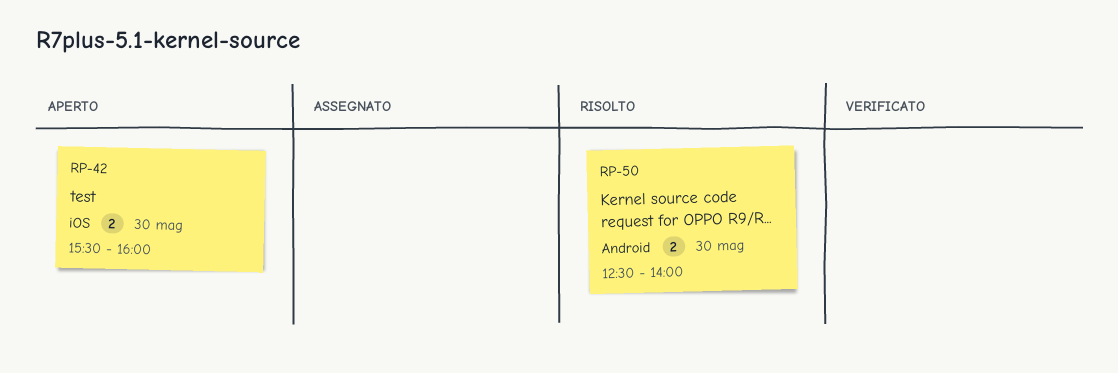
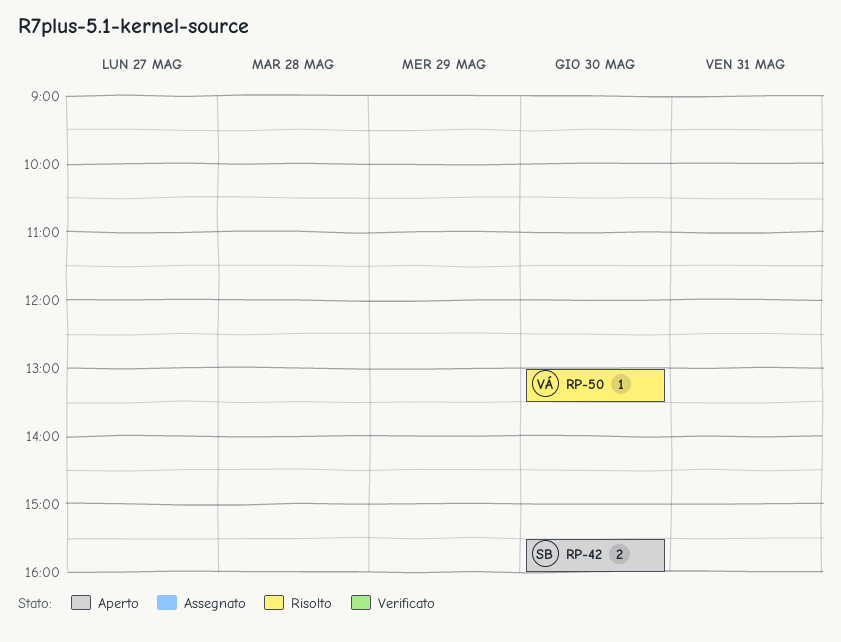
RP-50, estimate: 2 -> 1
RP-50, begins: 12:30 -> 13:00
RP-50, ends: 14:00 -> 13:30

